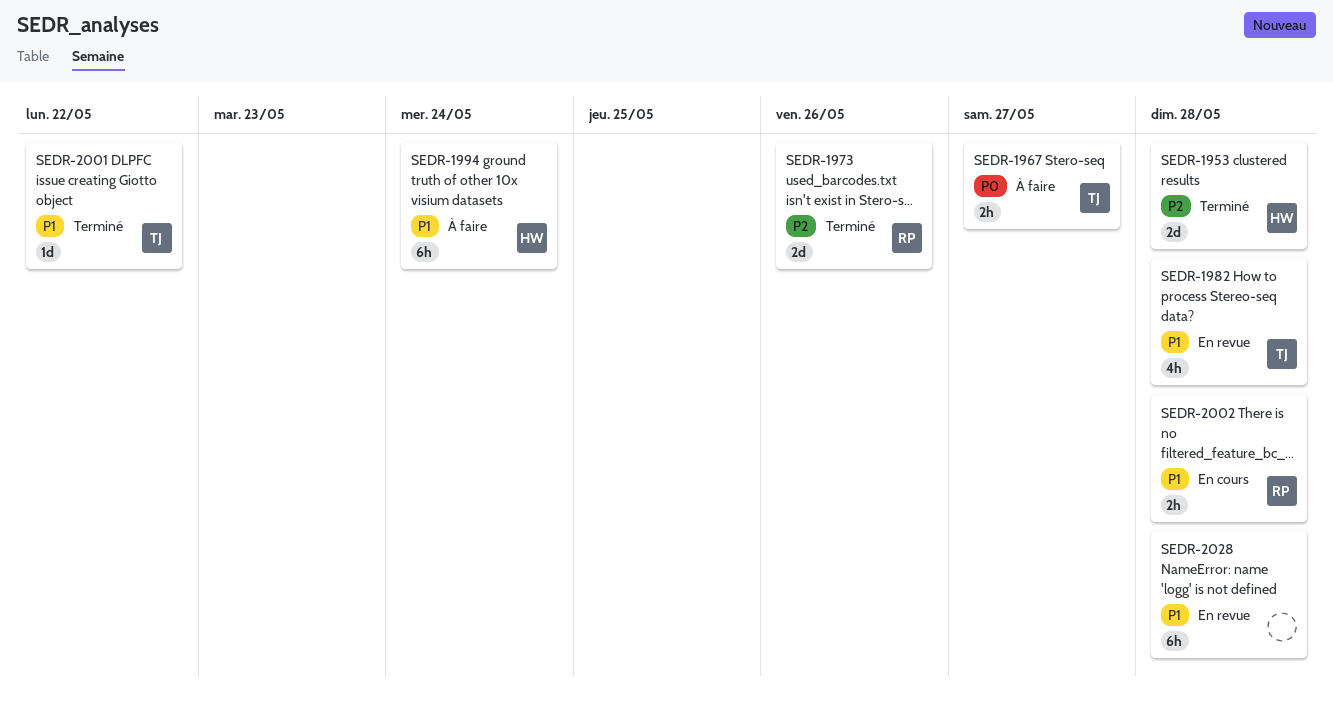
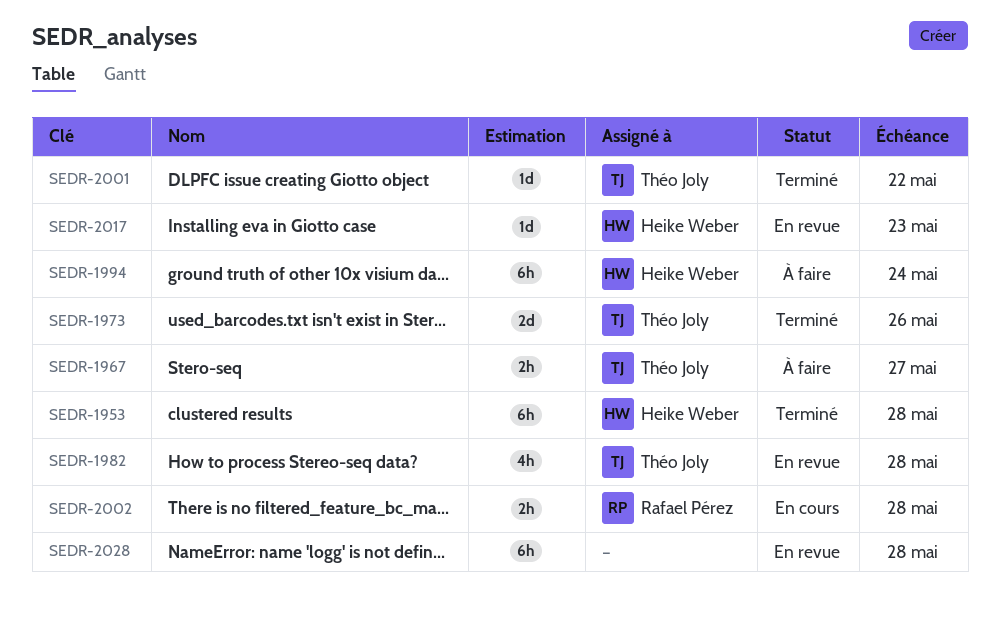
SEDR-1953, estimate: 2d -> 6h
SEDR-1973, owner: Rafael Pérez -> Théo Joly
SEDR-2017: none -> present

